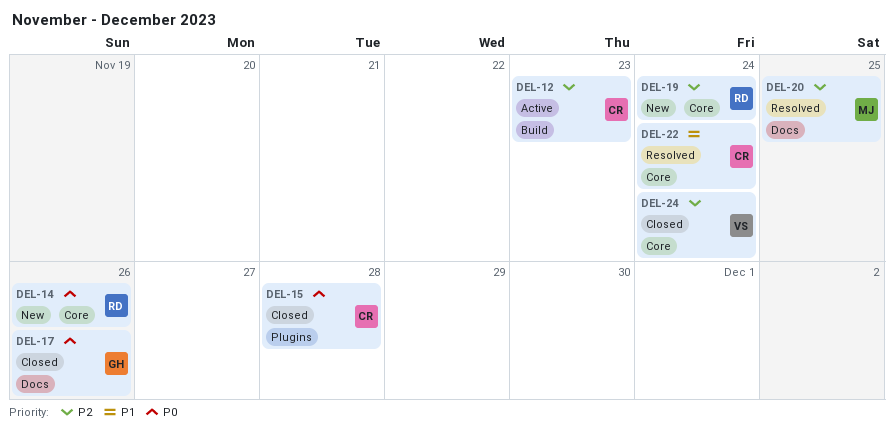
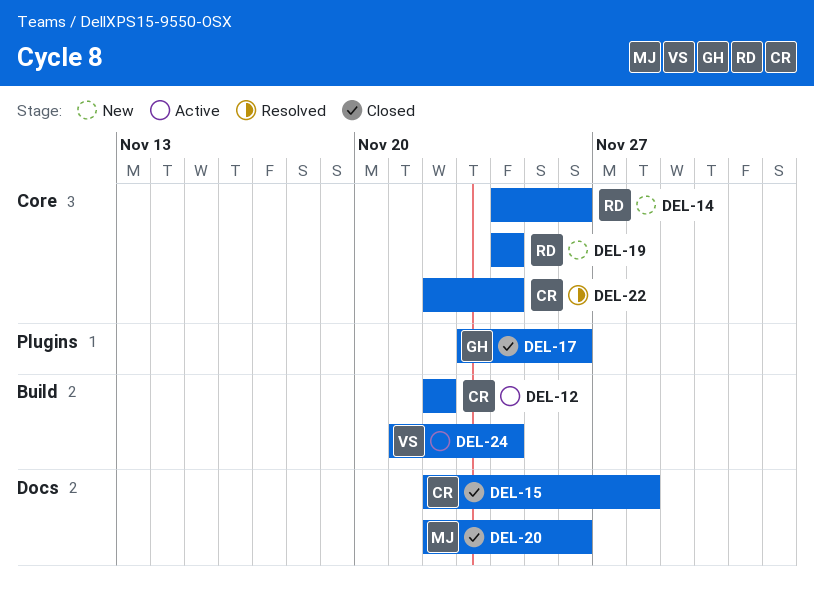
DEL-12, due: Nov 23 -> Nov 22
DEL-15, label: Plugins -> Docs
DEL-17, label: Docs -> Plugins
DEL-20, status: Resolved -> Closed
DEL-20, due: Nov 25 -> Nov 26
DEL-24, status: Closed -> Active
DEL-24, label: Core -> Build

